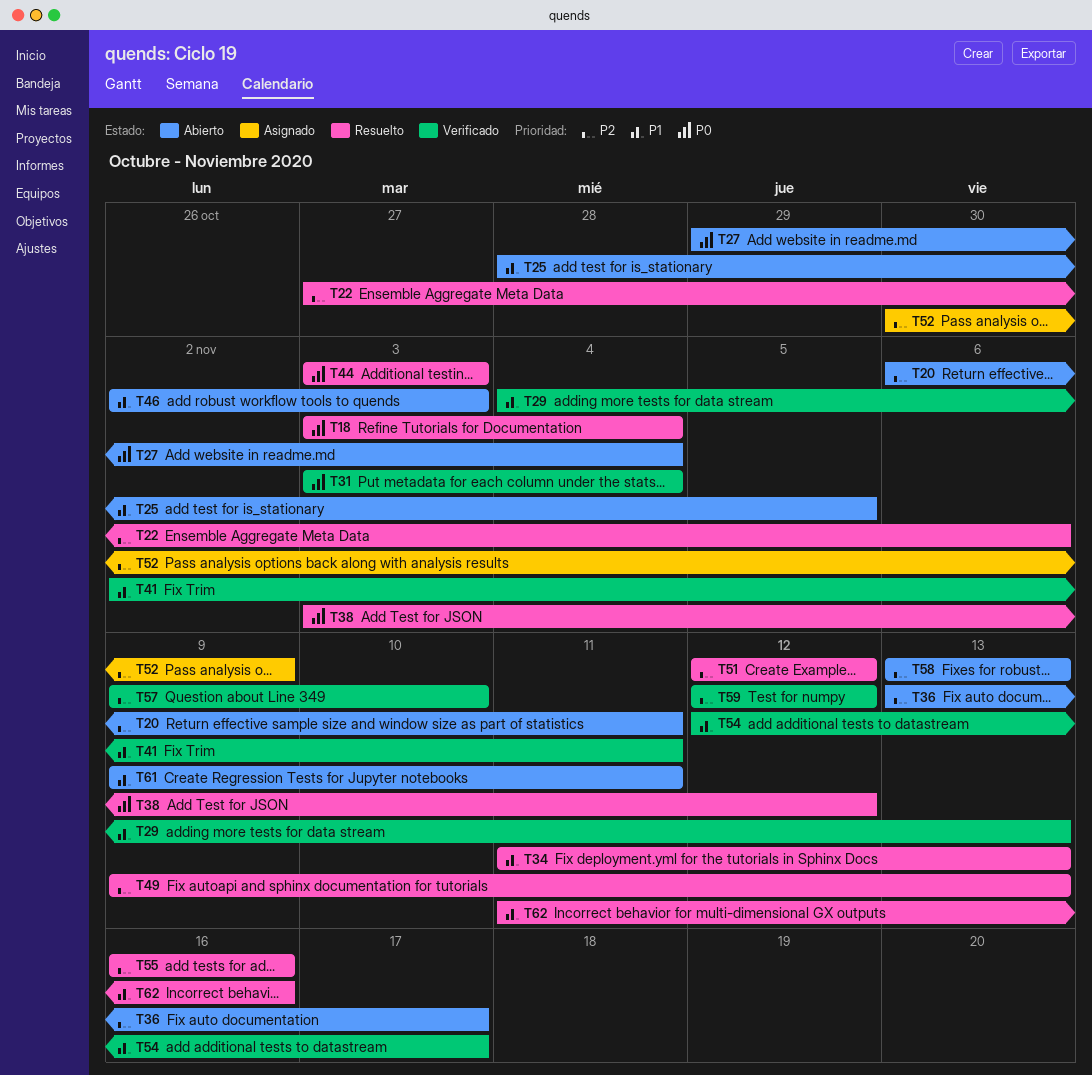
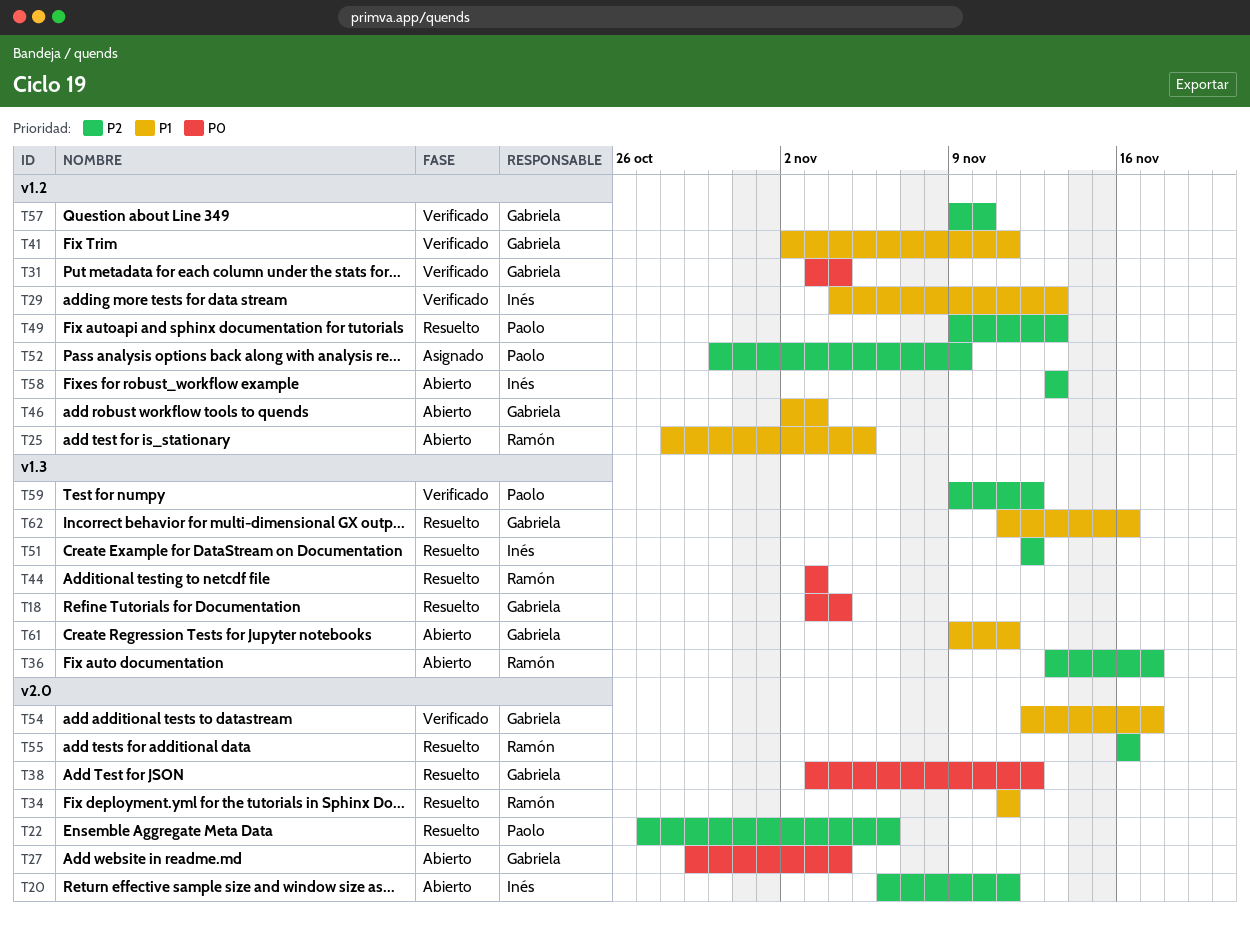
T34, due: Nov 13 -> Nov 11
T59, start: Nov 12 -> Nov 9

